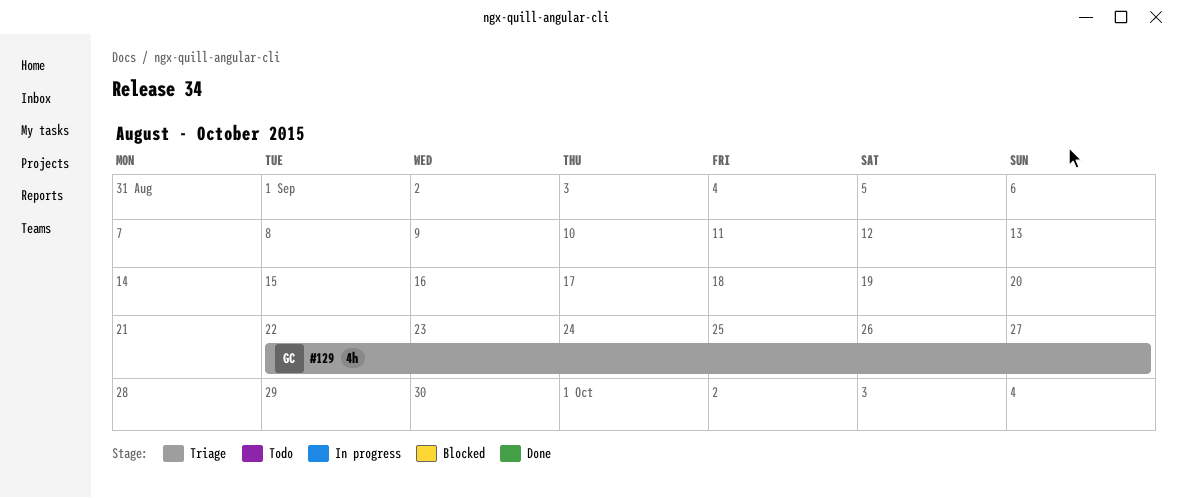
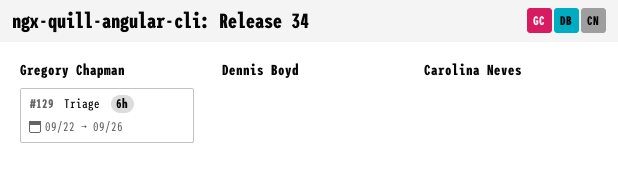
#129, estimate: 4h -> 6h
#129, due: Sep 27 -> Sep 26

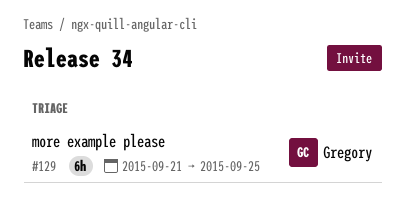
#129, start: Sep 22 -> Sep 21
#129, due: Sep 26 -> Sep 25

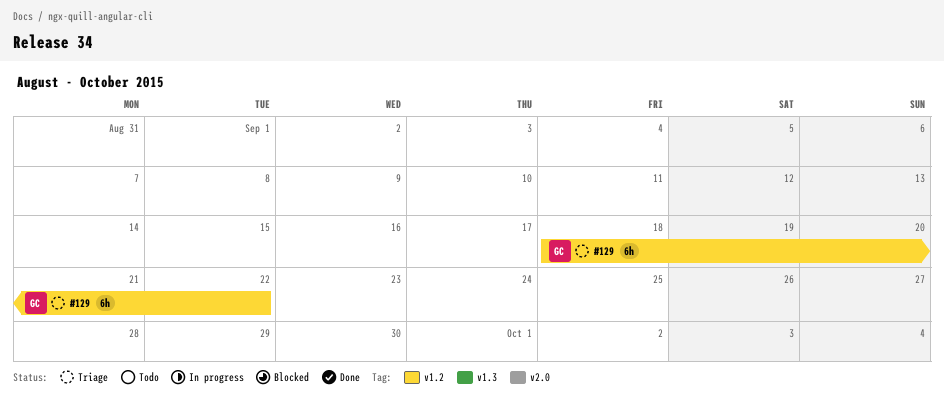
#129, start: Sep 21 -> Sep 18
#129, due: Sep 25 -> Sep 22

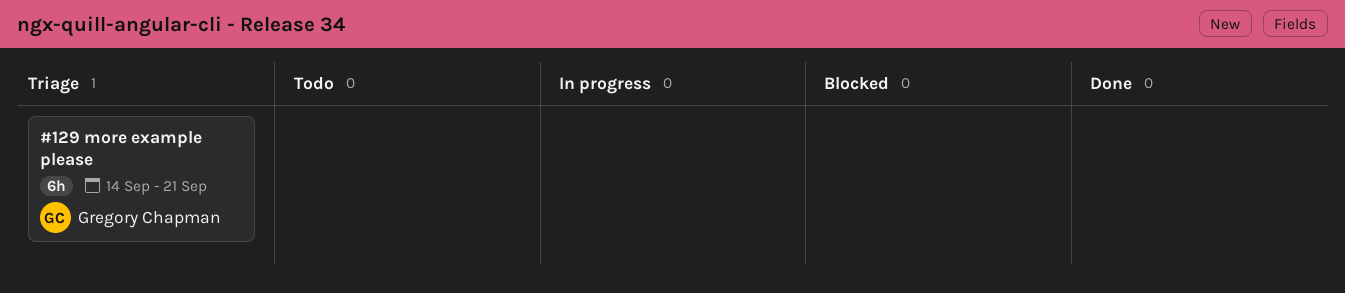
#129, start: Sep 18 -> Sep 14
#129, due: Sep 22 -> Sep 21

